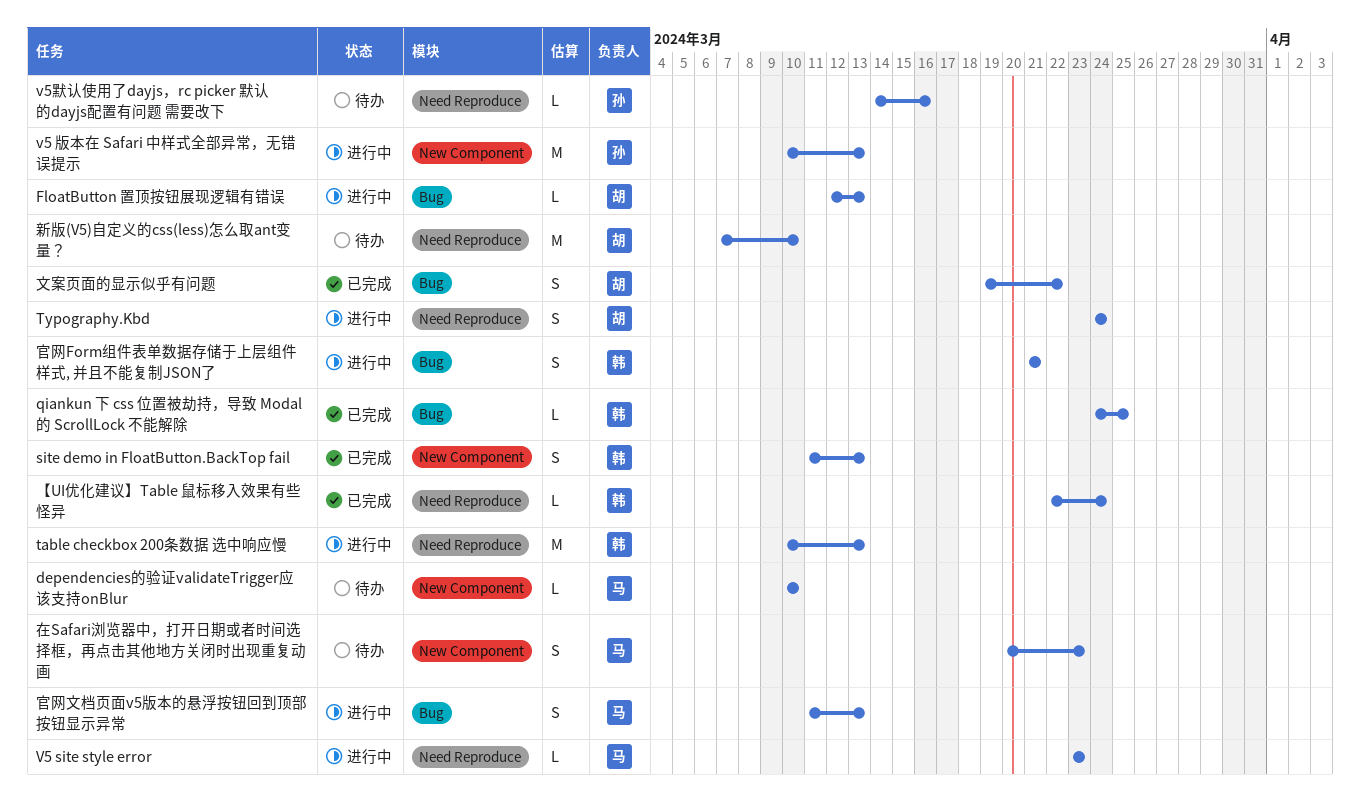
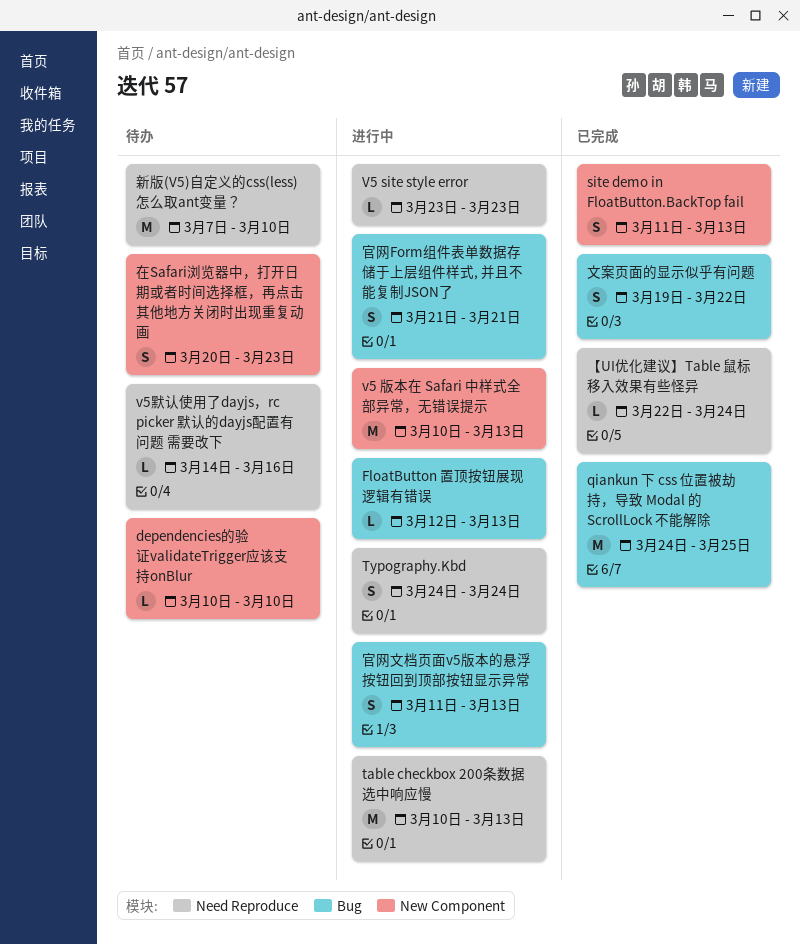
qiankun 下 css 位置被劫持，导致 Modal 的 ScrollLock 不能解除, estimate: L -> M

